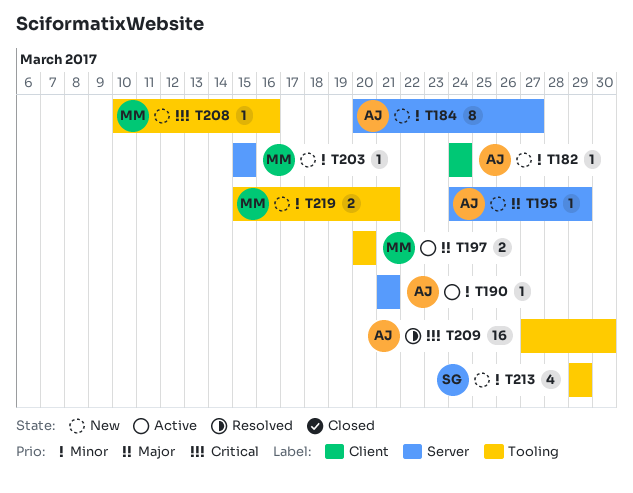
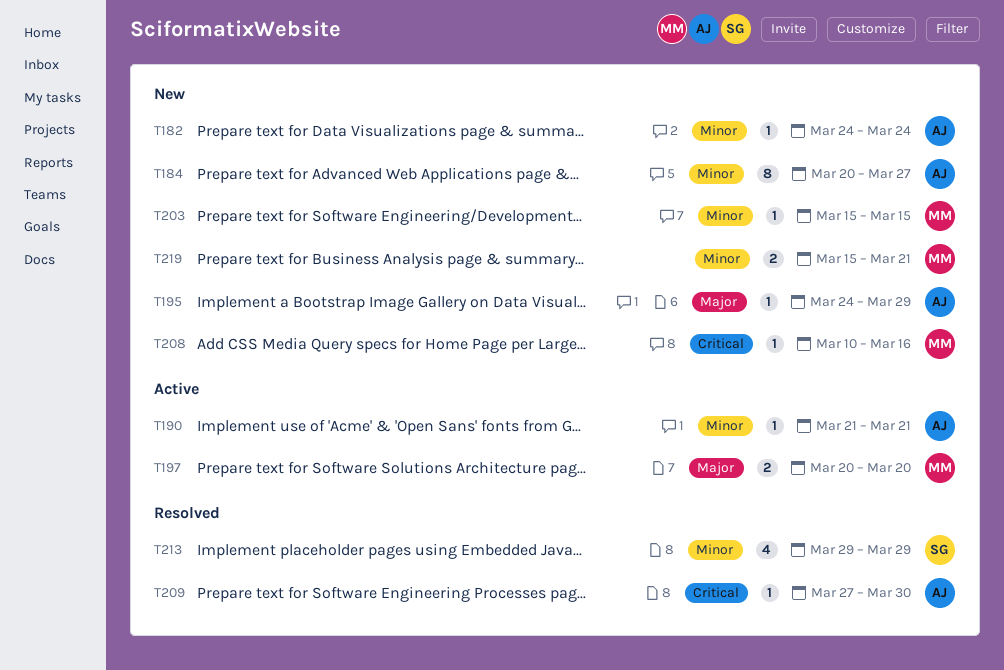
T209, estimate: 16 -> 1
T213, status: New -> Resolved

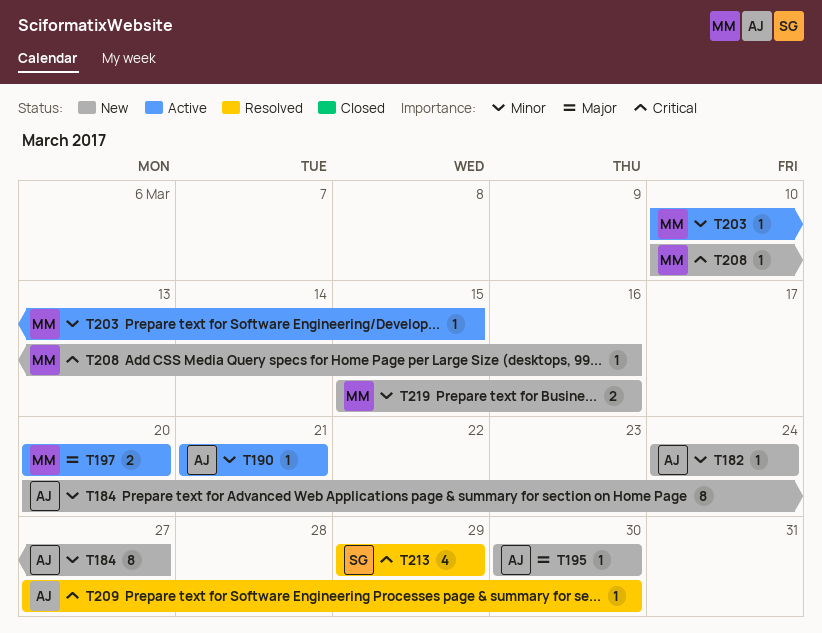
T195, start: Mar 24 -> Mar 30
T195, due: Mar 29 -> Mar 30
T203, status: New -> Active
T203, start: Mar 15 -> Mar 10
T213, priority: Minor -> Critical
T219, due: Mar 21 -> Mar 16

